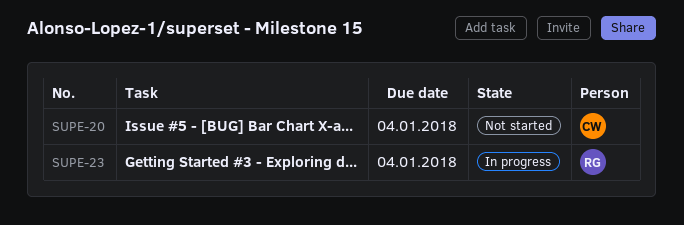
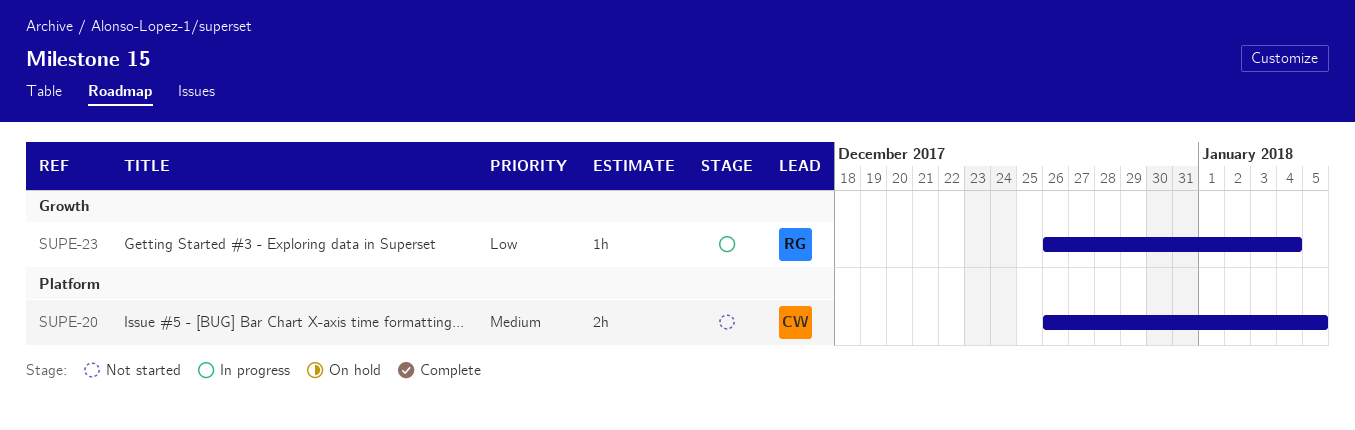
SUPE-20, due: Jan 4 -> Jan 5

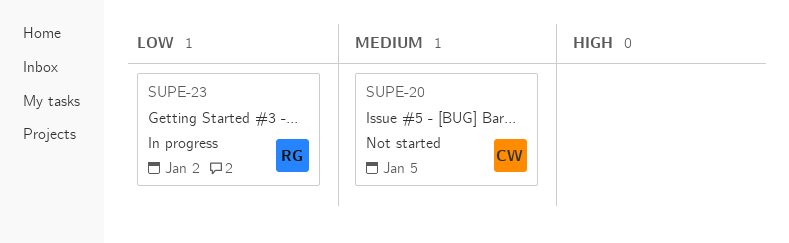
SUPE-23, due: Jan 4 -> Jan 2

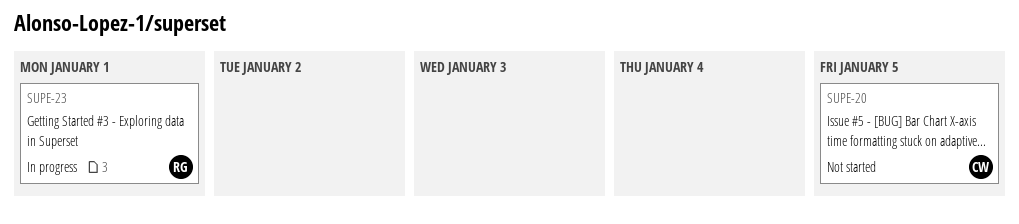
SUPE-23, due: Jan 2 -> Jan 1

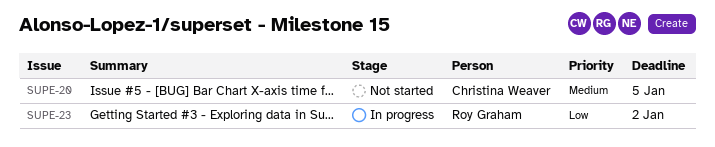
SUPE-23, due: Jan 1 -> Jan 2

